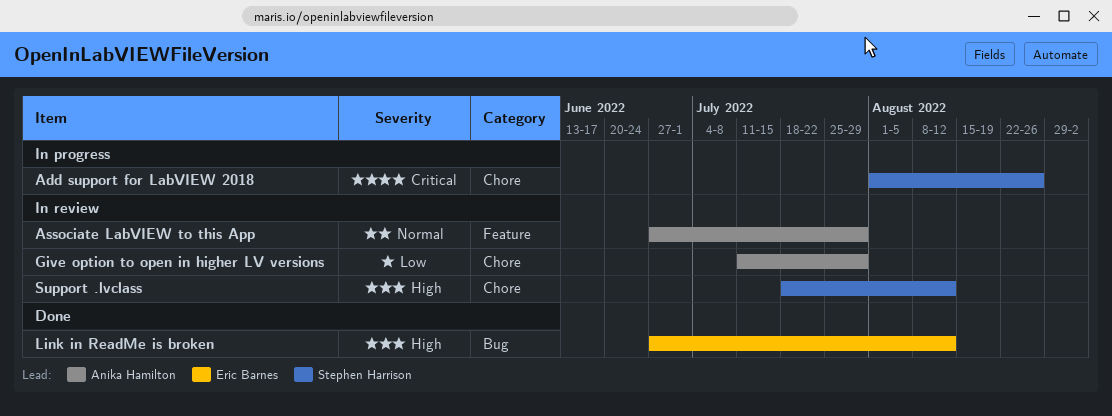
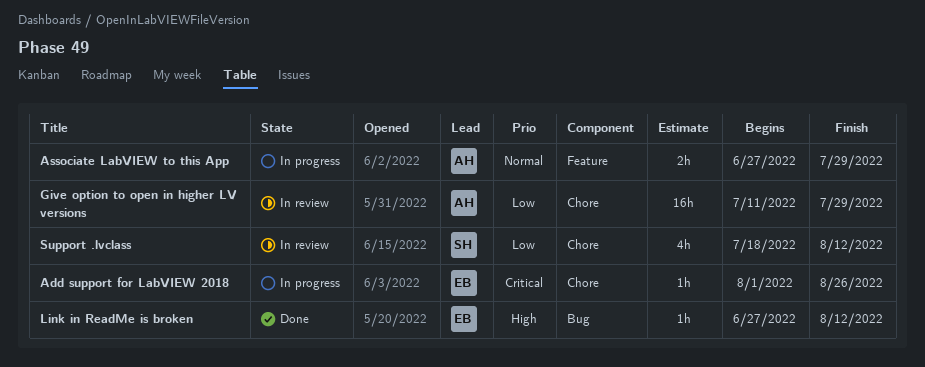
Add support for LabVIEW 2018, owner: Stephen Harrison -> Eric Barnes
Associate LabVIEW to this App, status: In review -> In progress
Support .lvclass, priority: High -> Low

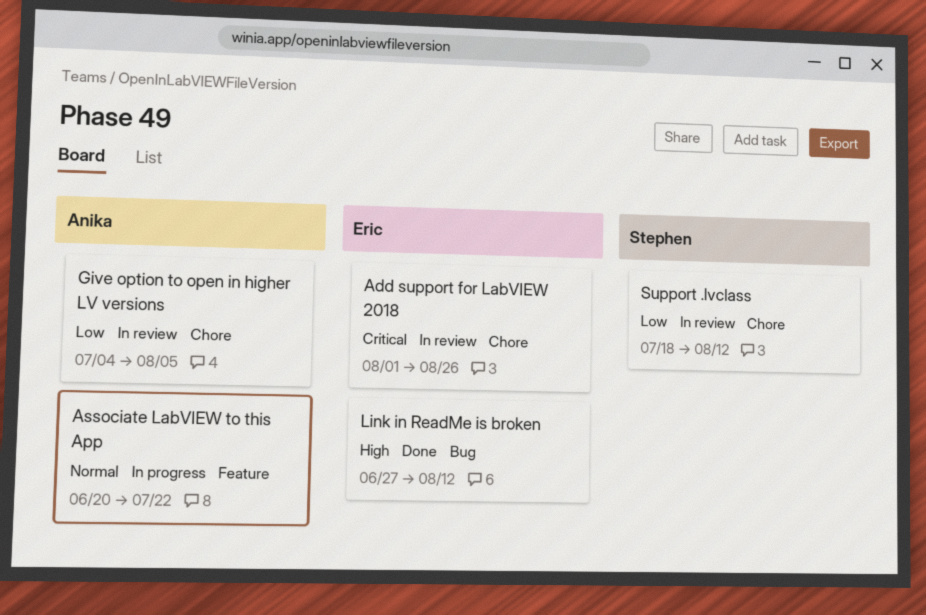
Add support for LabVIEW 2018, status: In progress -> In review
Associate LabVIEW to this App, start: Jun 27 -> Jun 20
Associate LabVIEW to this App, due: Jul 29 -> Jul 22
Give option to open in higher LV versions, start: Jul 11 -> Jul 4
Give option to open in higher LV versions, due: Jul 29 -> Aug 5

